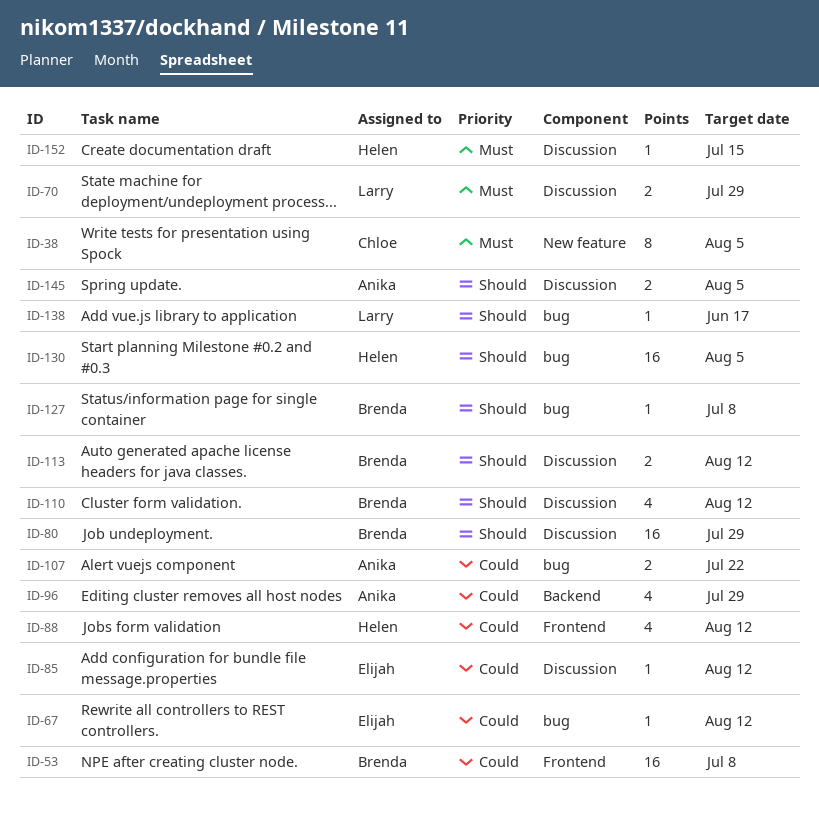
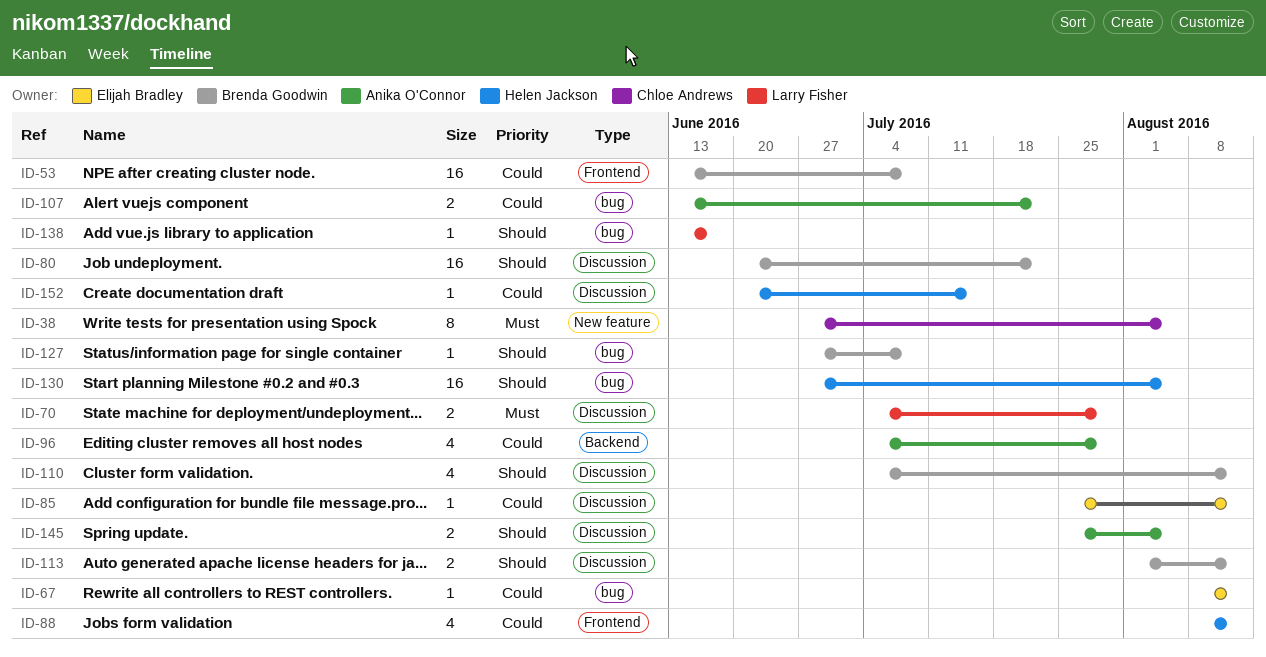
ID-80, due: Jul 29 -> Jul 22
ID-152, priority: Must -> Could

